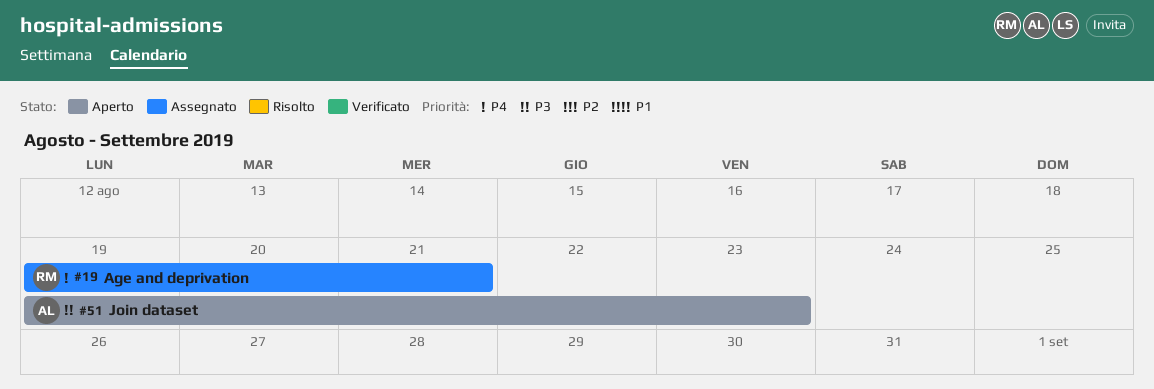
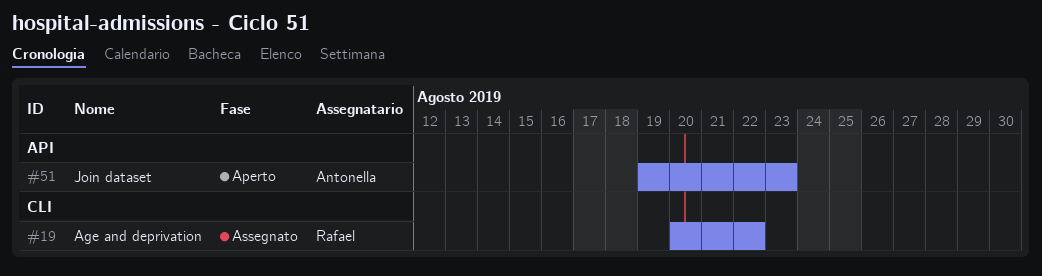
#19, start: Aug 19 -> Aug 20
#19, due: Aug 21 -> Aug 22

